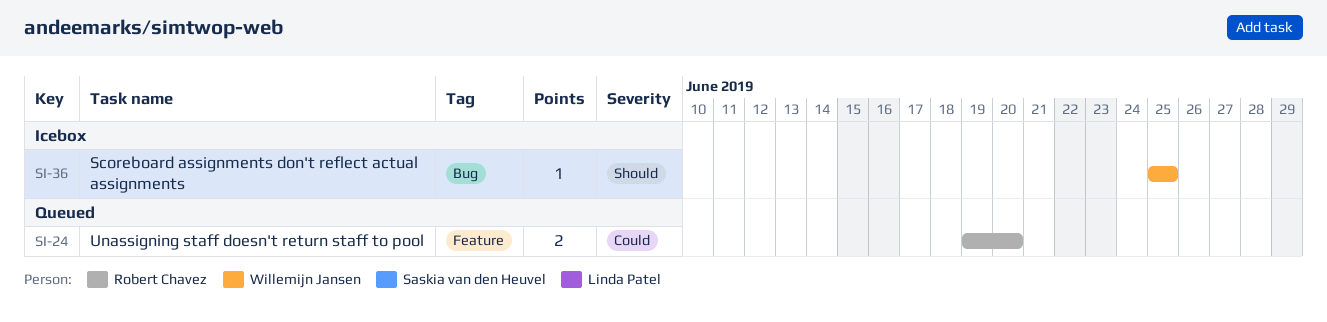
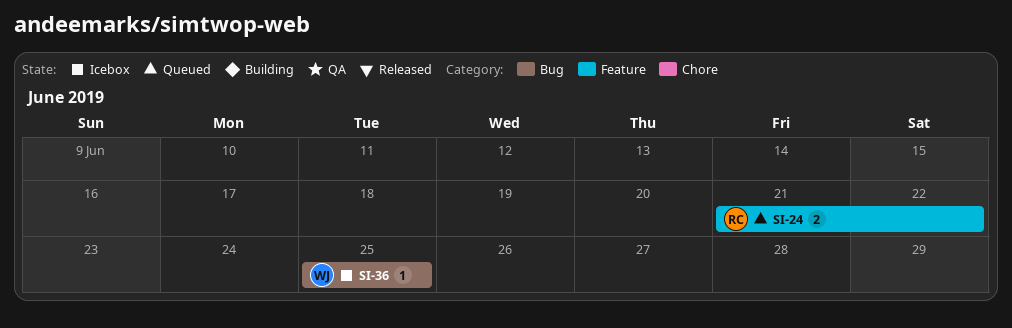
SI-24, start: Jun 19 -> Jun 21
SI-24, due: Jun 20 -> Jun 22

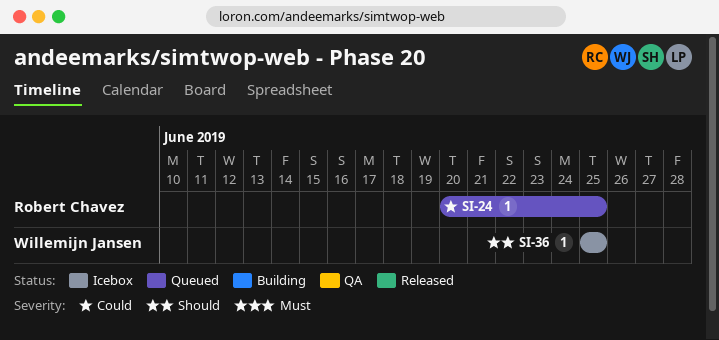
SI-24, estimate: 2 -> 1
SI-24, start: Jun 21 -> Jun 20
SI-24, due: Jun 22 -> Jun 25

